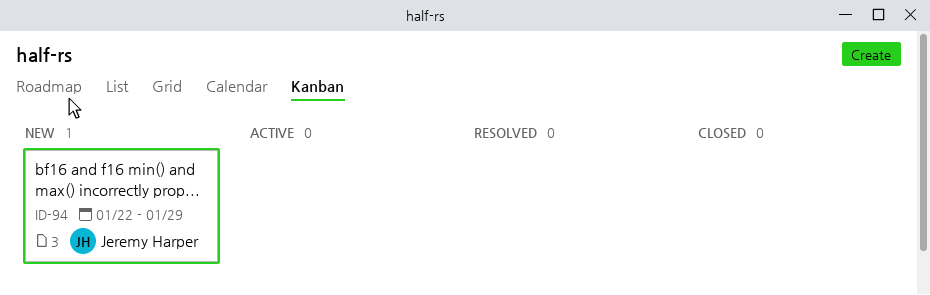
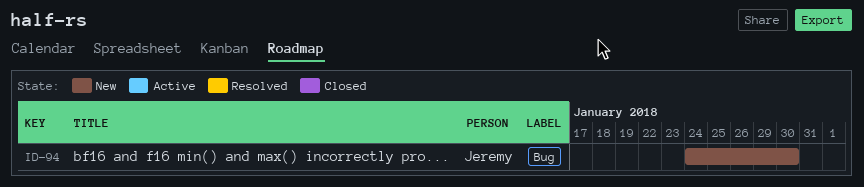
ID-94, start: Jan 22 -> Jan 24
ID-94, due: Jan 29 -> Jan 30

